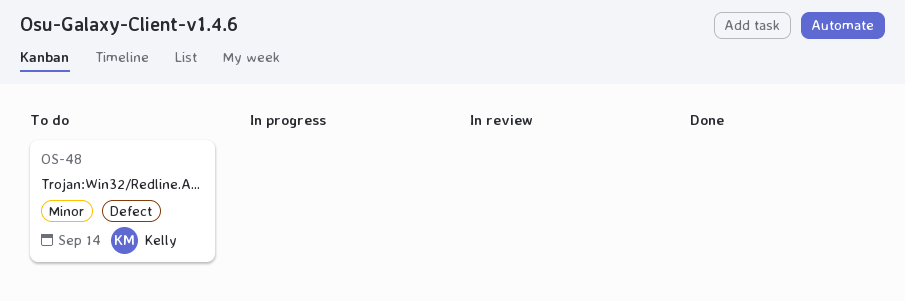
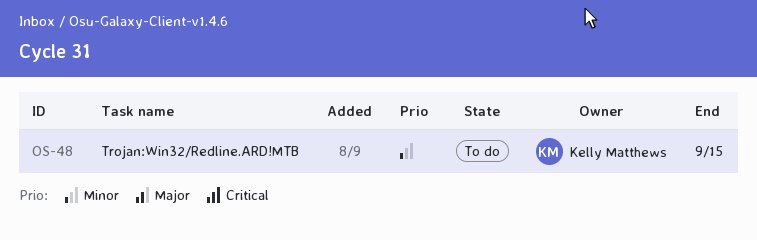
OS-48, due: Sep 14 -> Sep 15

